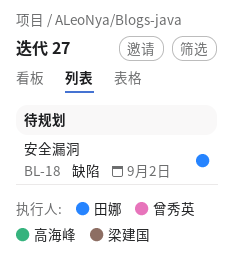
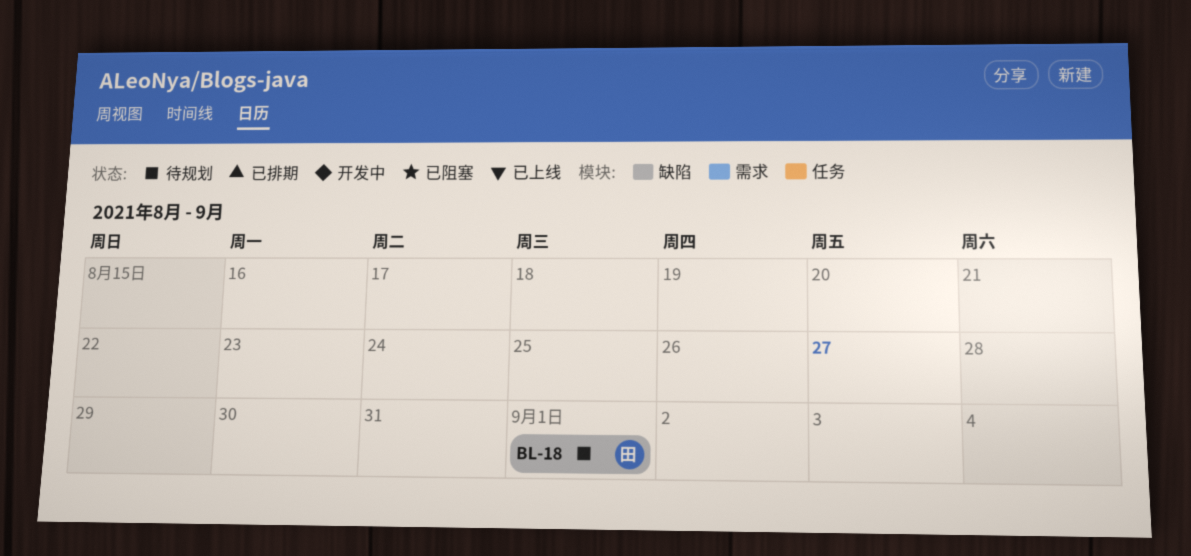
BL-18, due: Sep 2 -> Sep 1

